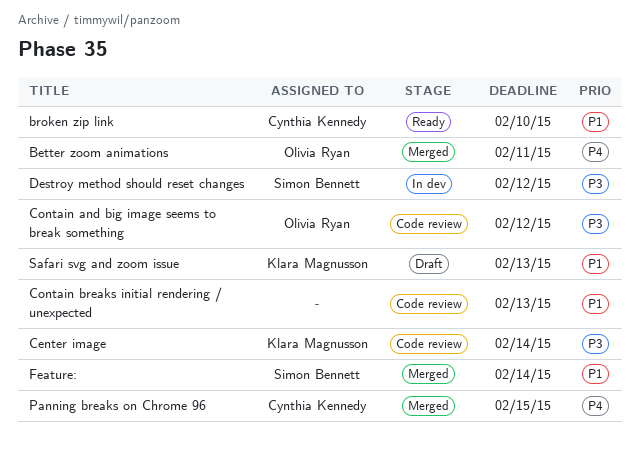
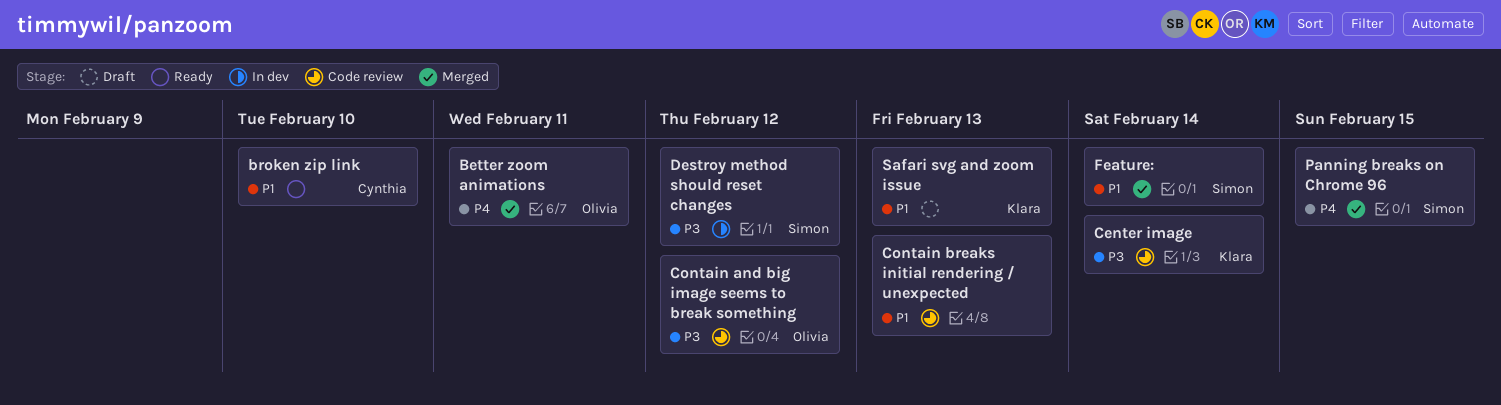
Panning breaks on Chrome 96, owner: Cynthia Kennedy -> Simon Bennett

